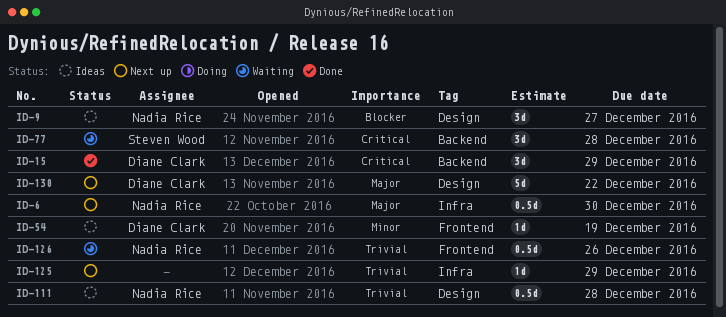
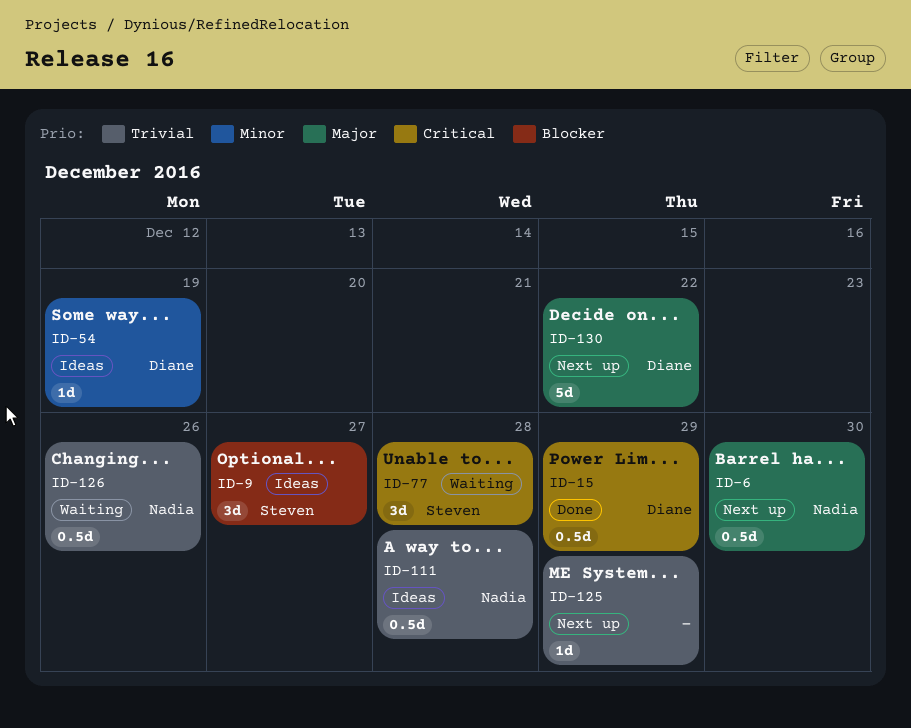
ID-9, owner: Nadia Rice -> Steven Wood
ID-15, estimate: 3d -> 0.5d

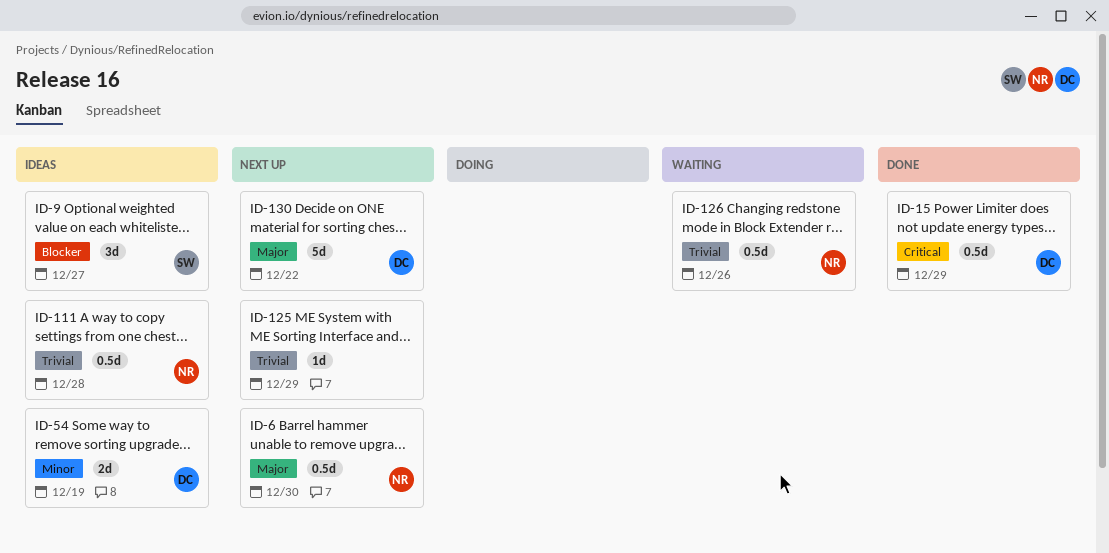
ID-54, estimate: 1d -> 2d
ID-77: present -> none

